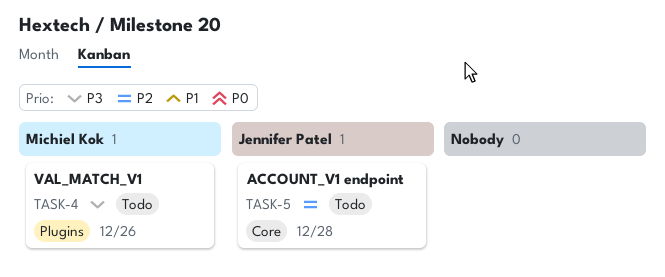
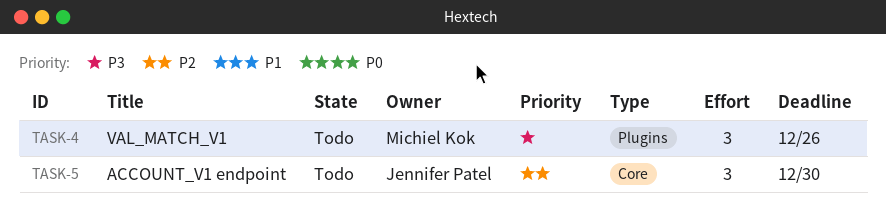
TASK-5, due: Dec 28 -> Dec 30

